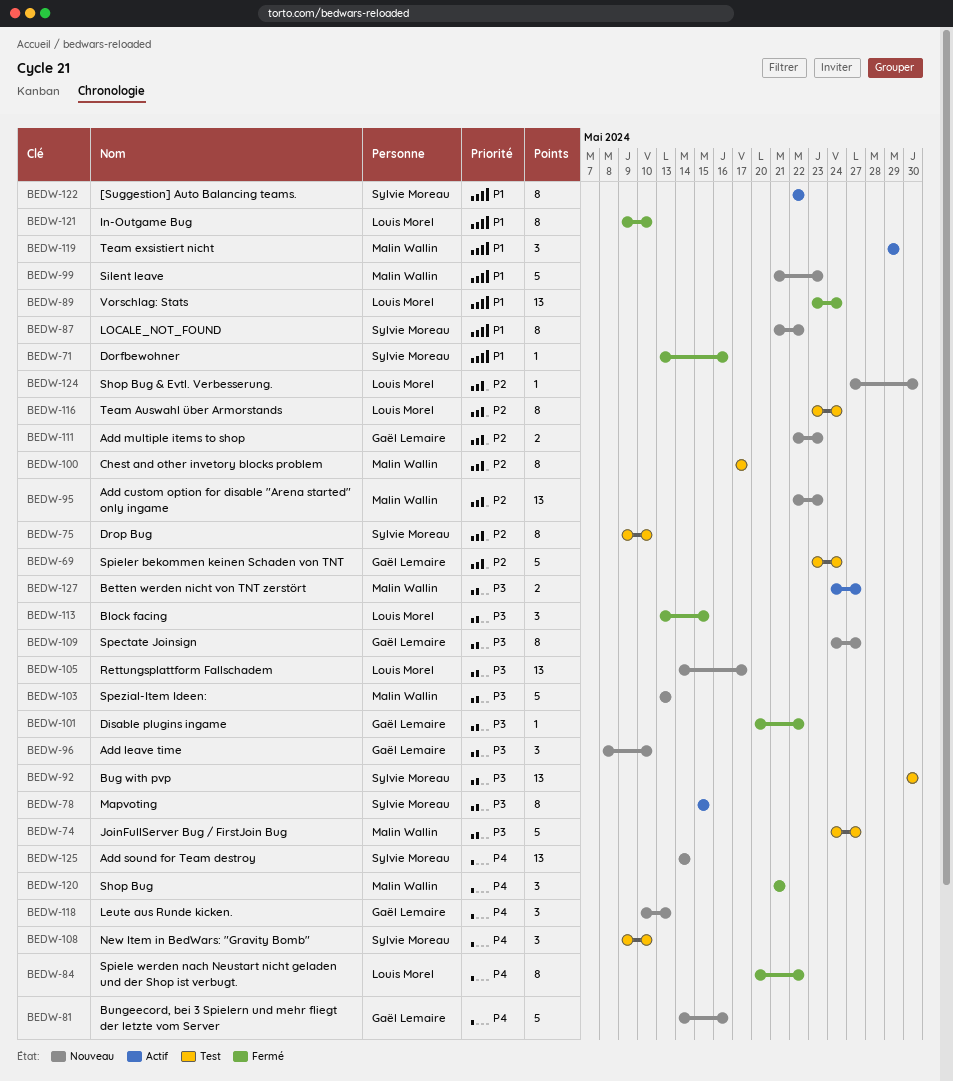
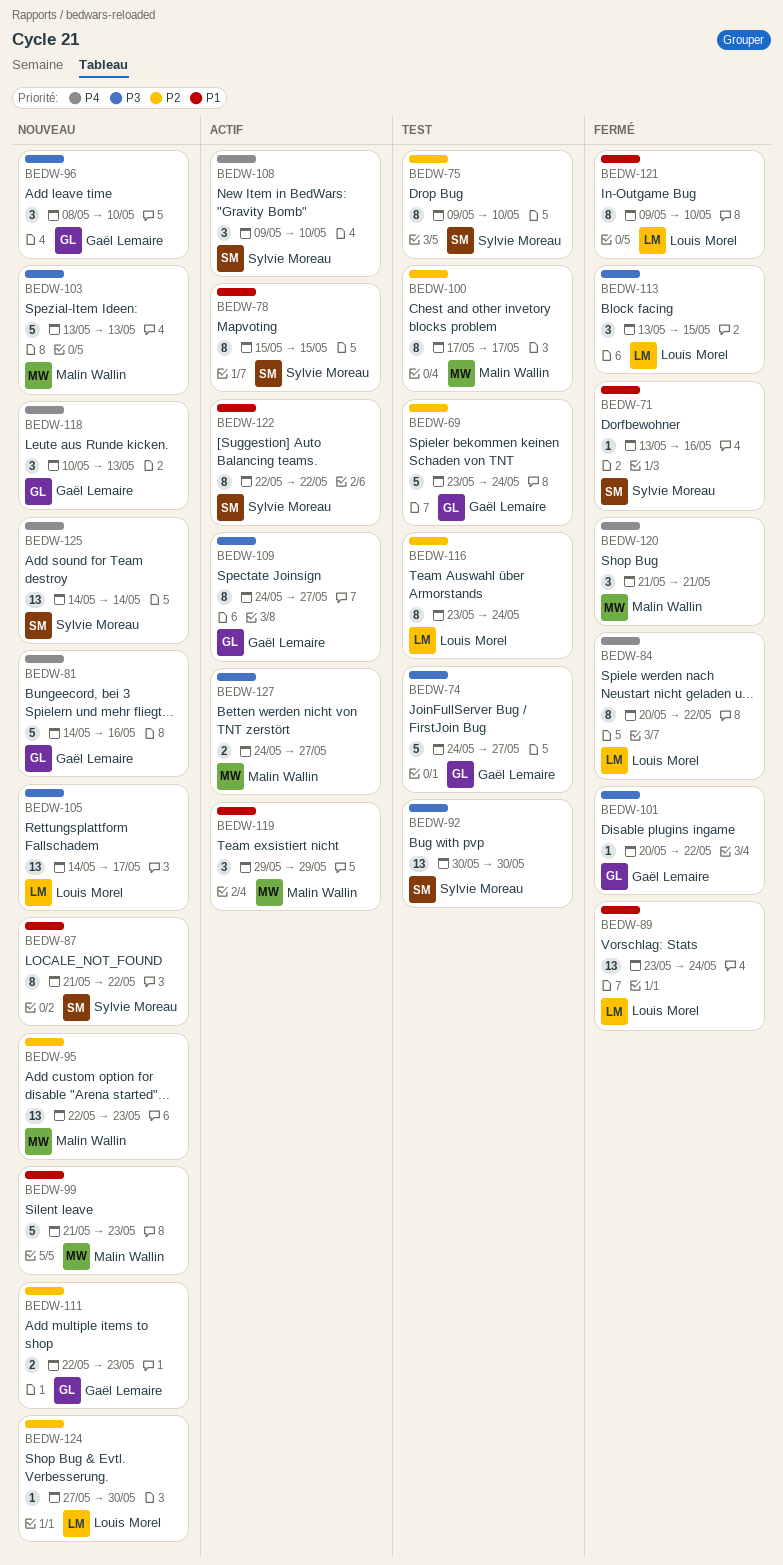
BEDW-74, owner: Malin Wallin -> Gaël Lemaire
BEDW-78, priority: P3 -> P1
BEDW-108, status: Test -> Actif
BEDW-109, status: Nouveau -> Actif

